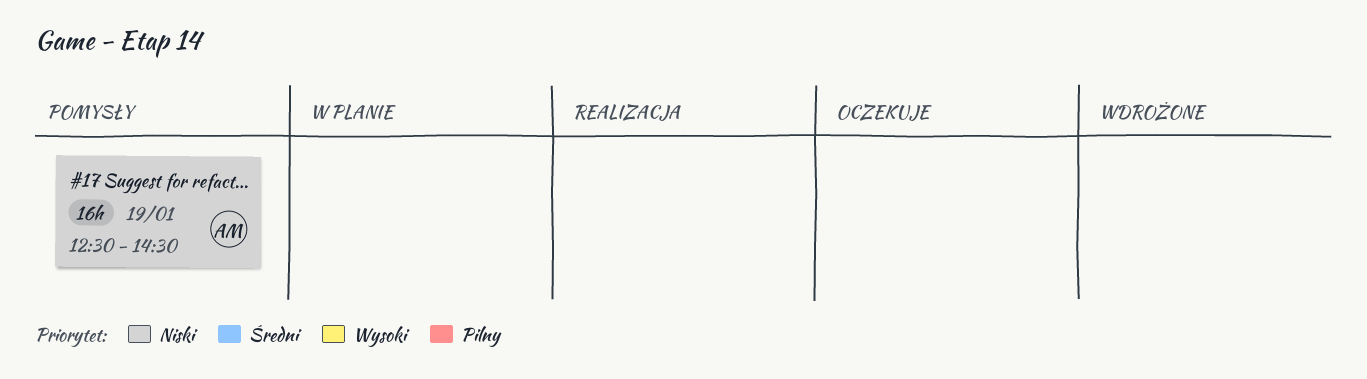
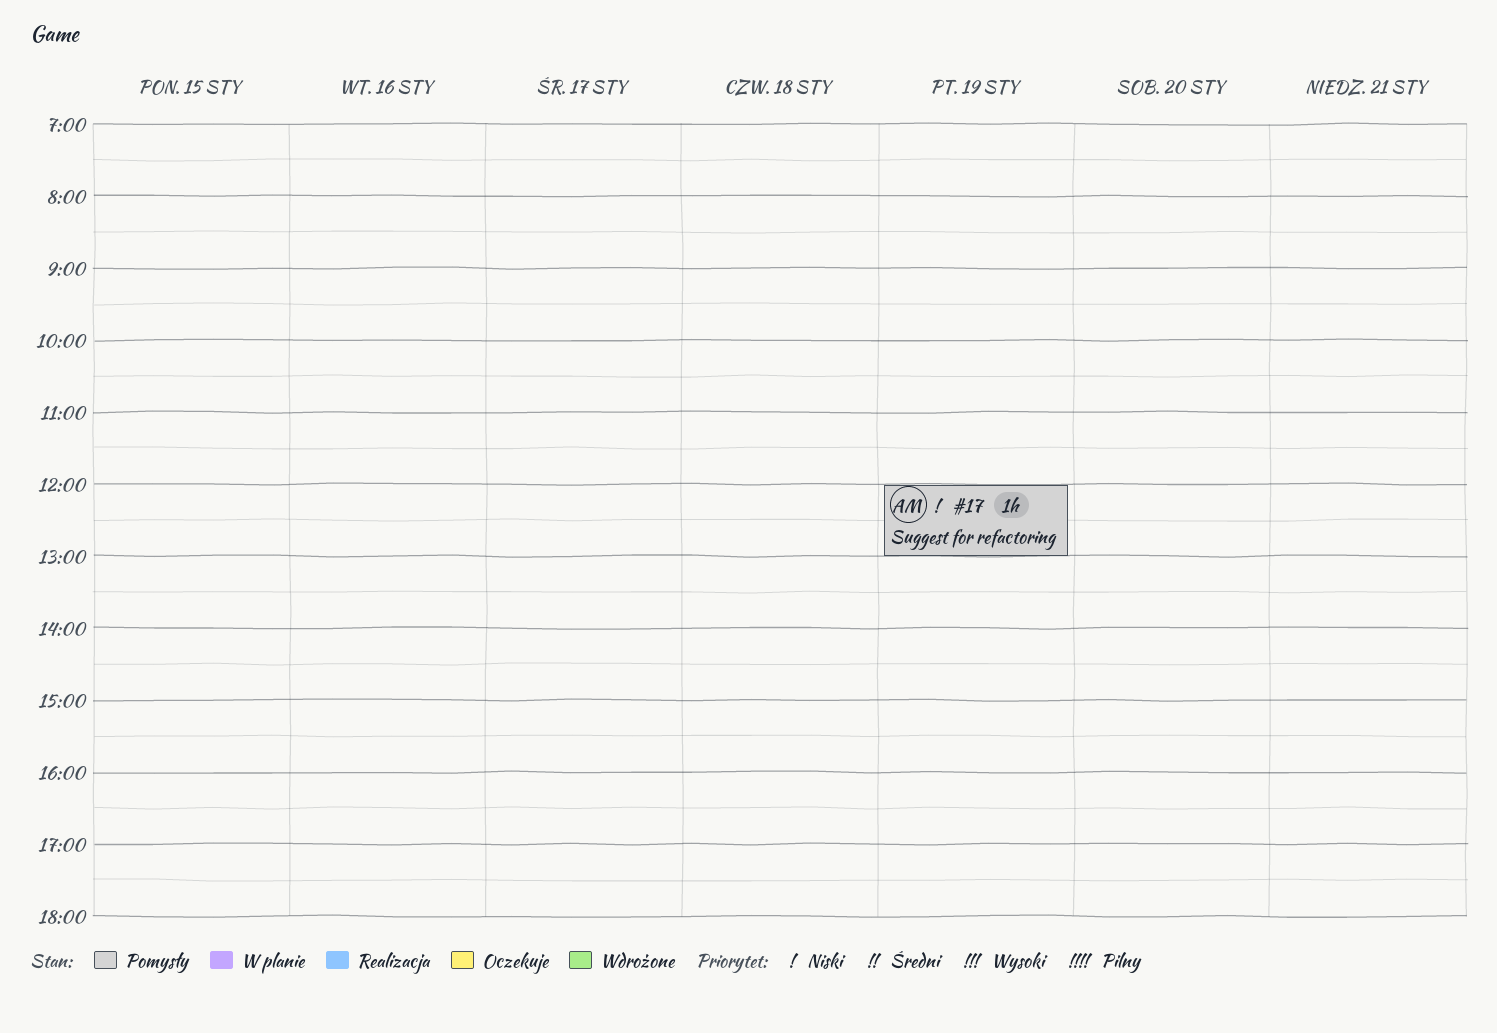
#17, estimate: 16h -> 1h
#17, begins: 12:30 -> 12:00
#17, ends: 14:30 -> 13:00

